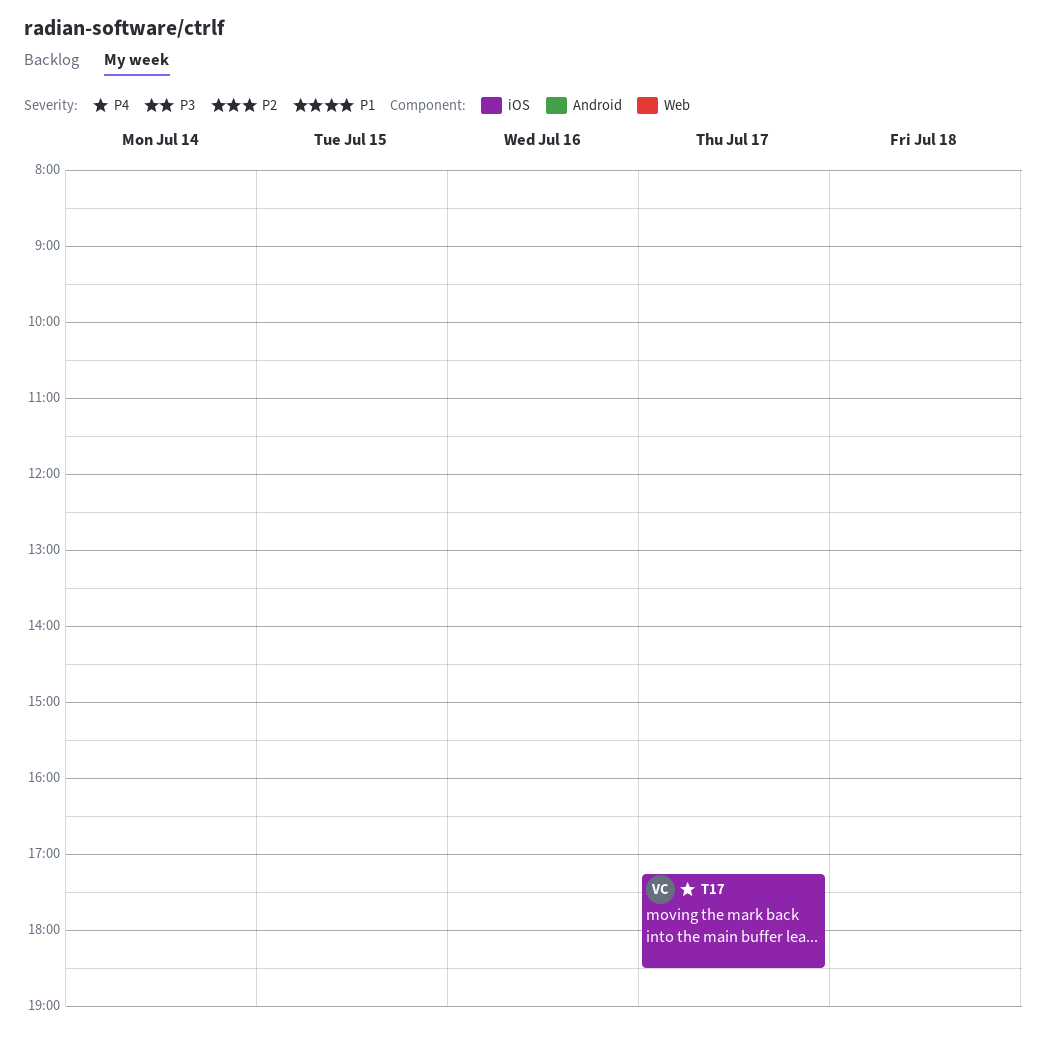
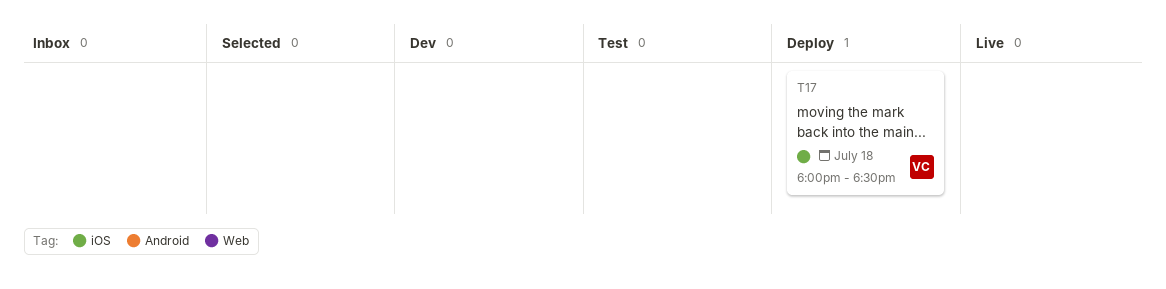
T17, day: Jul 17 -> Jul 18
T17, begins: 17:15 -> 18:00

